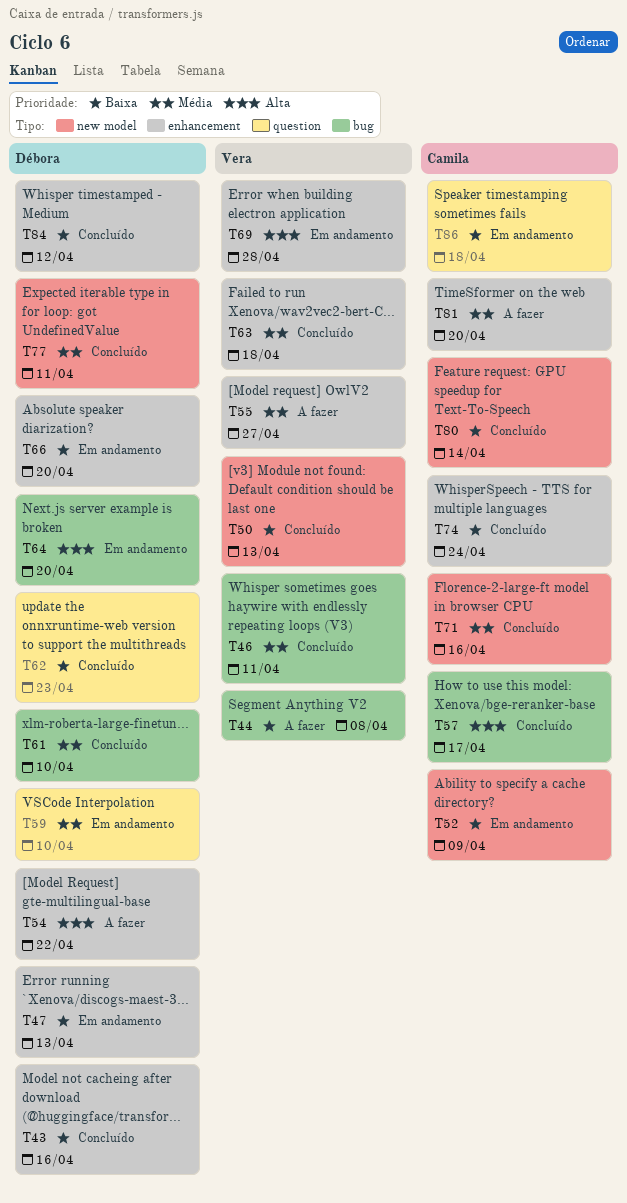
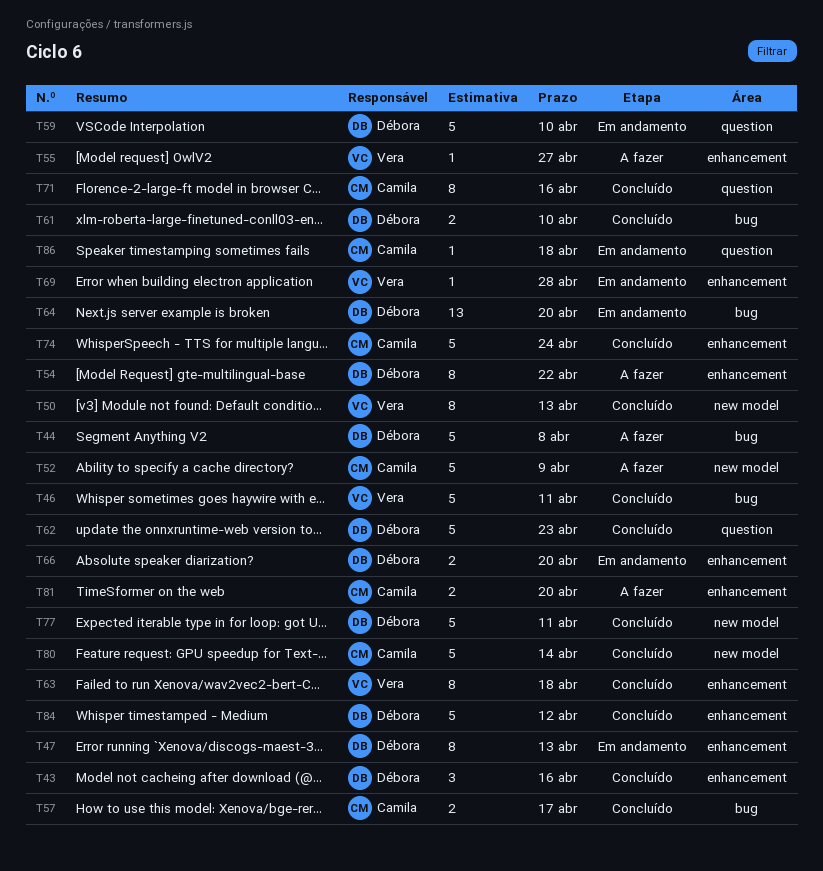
T44, owner: Vera -> Débora
T52, status: Em andamento -> A fazer
T71, label: new model -> question

